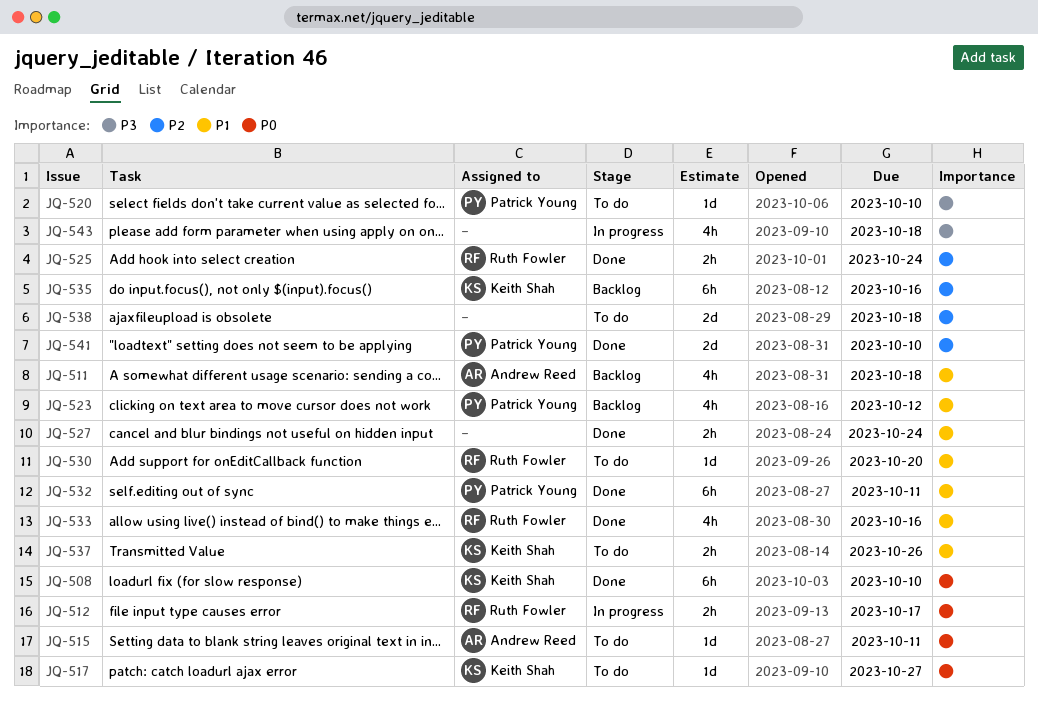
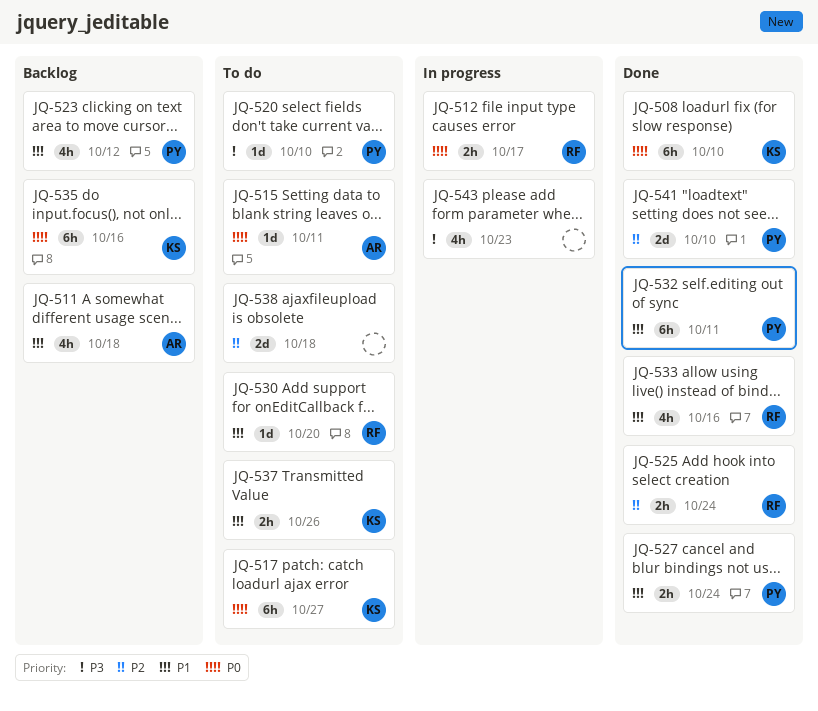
JQ-517, estimate: 1d -> 6h
JQ-527, owner: none -> Patrick Young
JQ-535, priority: P2 -> P0
JQ-543, due: Oct 18 -> Oct 23

